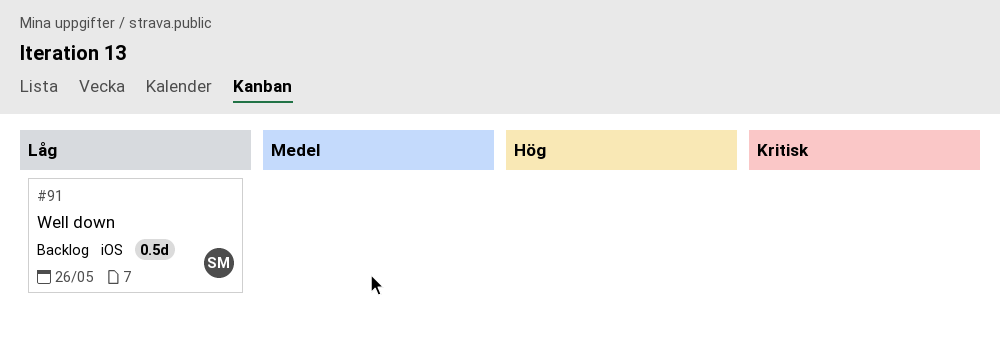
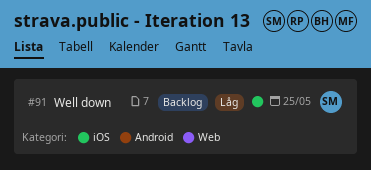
#91, due: May 26 -> May 25

